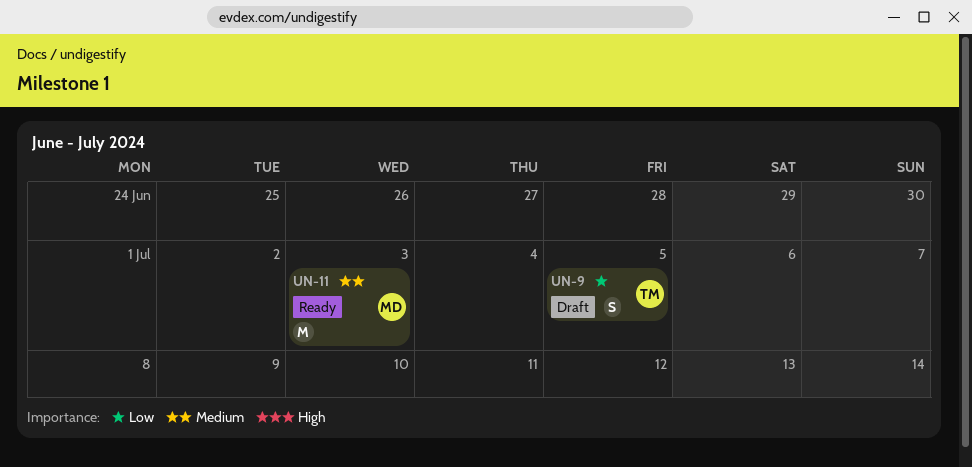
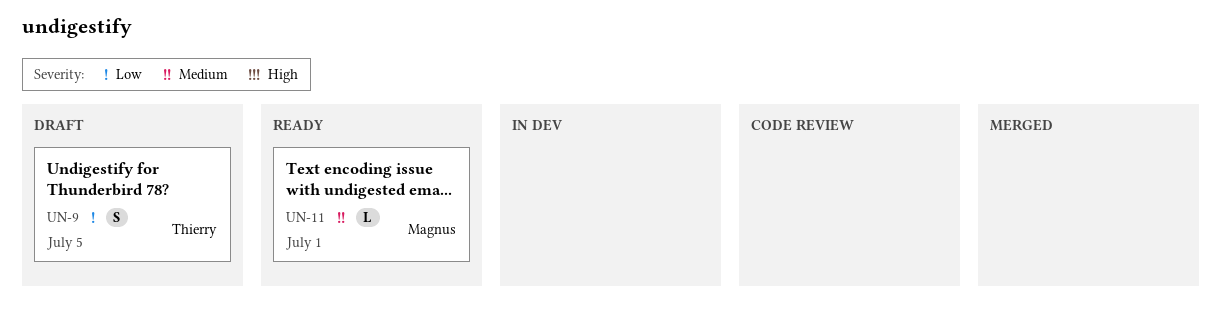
UN-11, estimate: M -> L
UN-11, due: Jul 3 -> Jul 1

